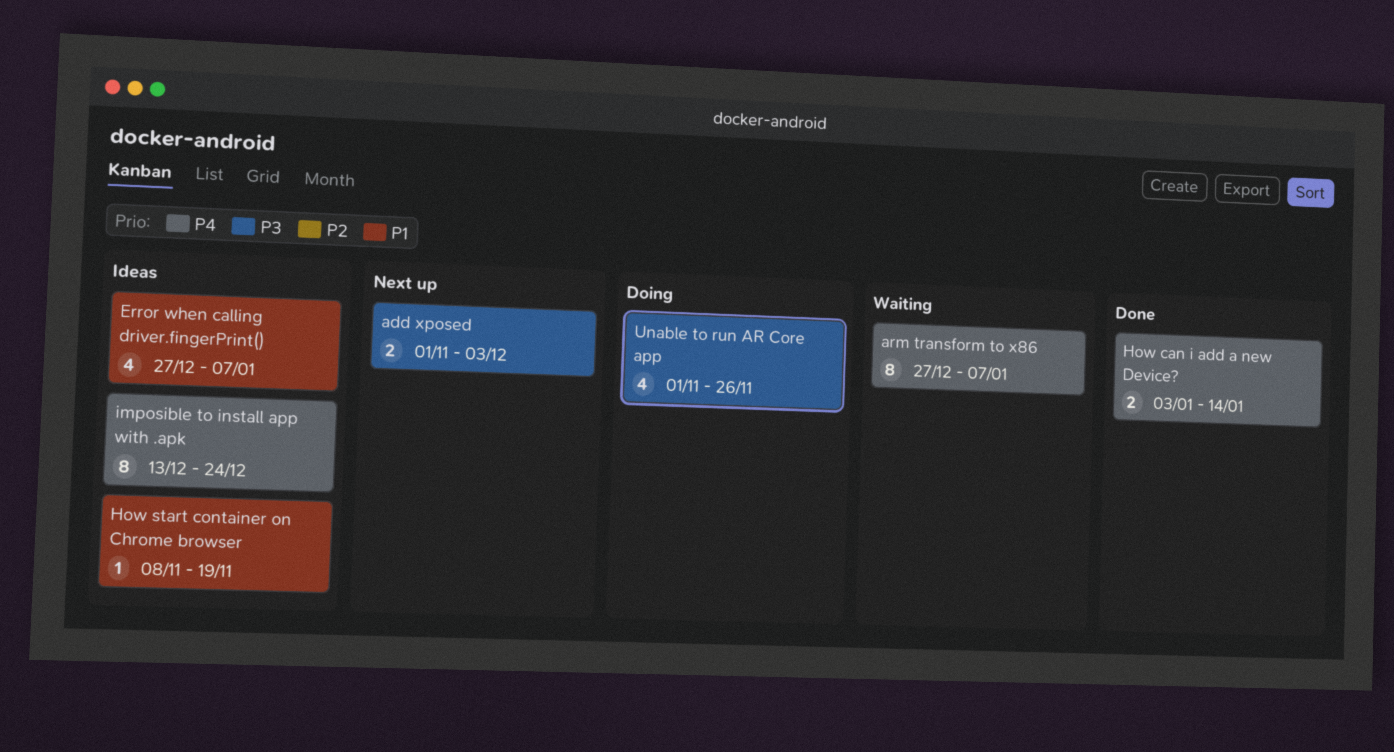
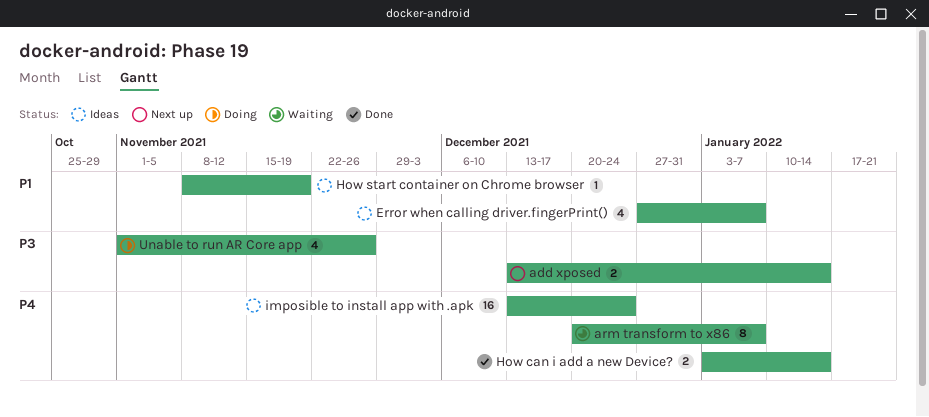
add xposed, start: Nov 1 -> Dec 13
add xposed, due: Dec 3 -> Jan 14
arm transform to x86, start: Dec 27 -> Dec 20
imposible to install app with .apk, estimate: 8 -> 16

